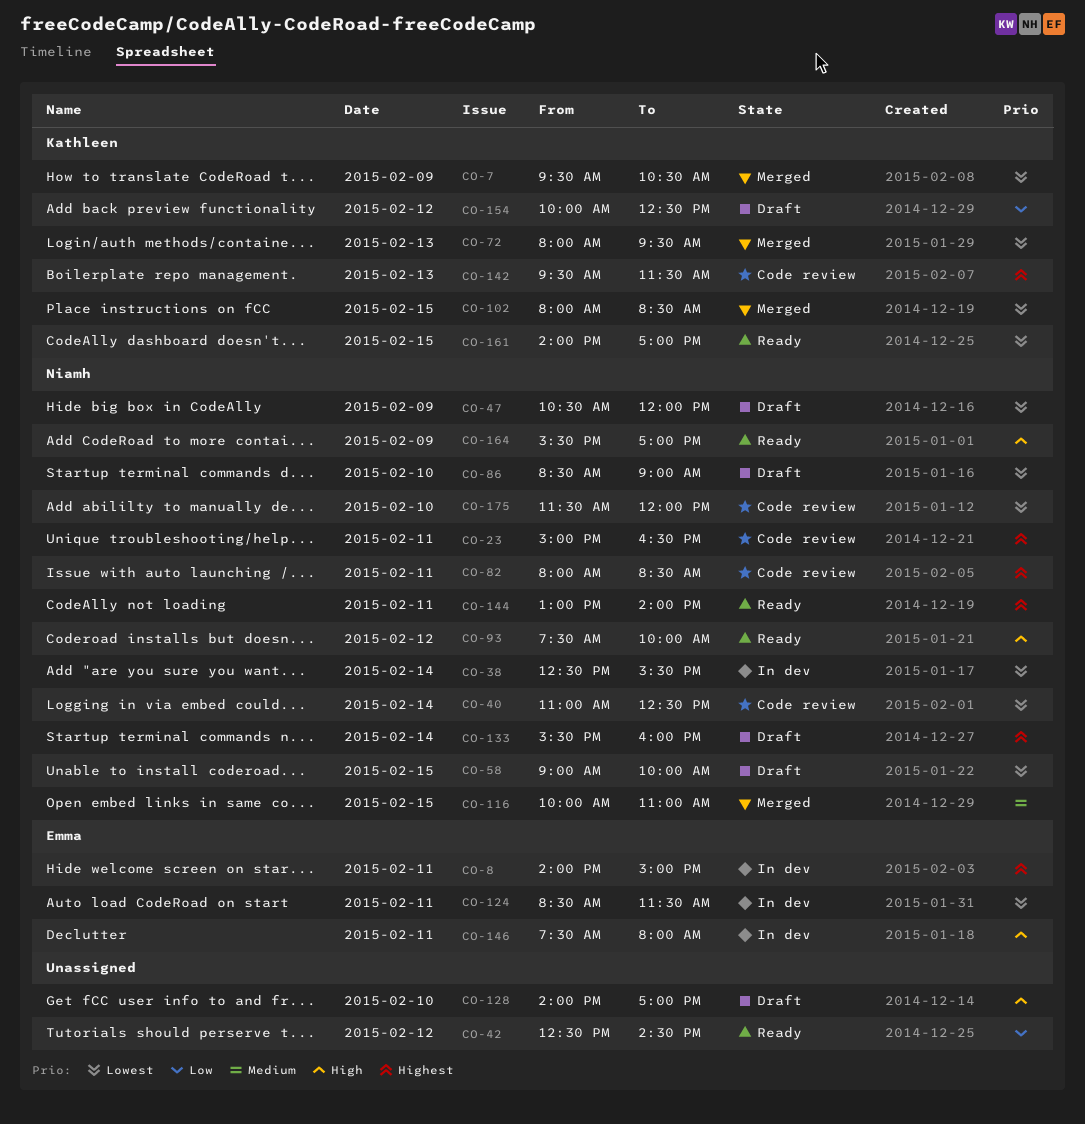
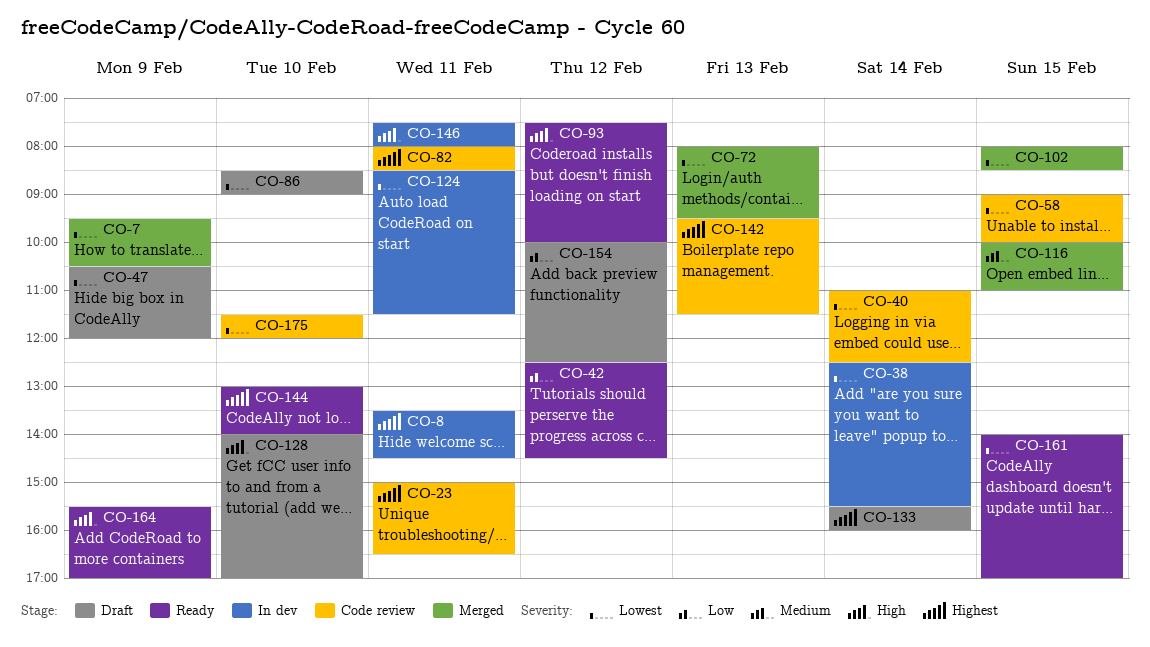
CO-8, begins: 14:00 -> 13:30
CO-8, ends: 15:00 -> 14:30
CO-58, status: Draft -> Code review
CO-144, day: Feb 11 -> Feb 10

